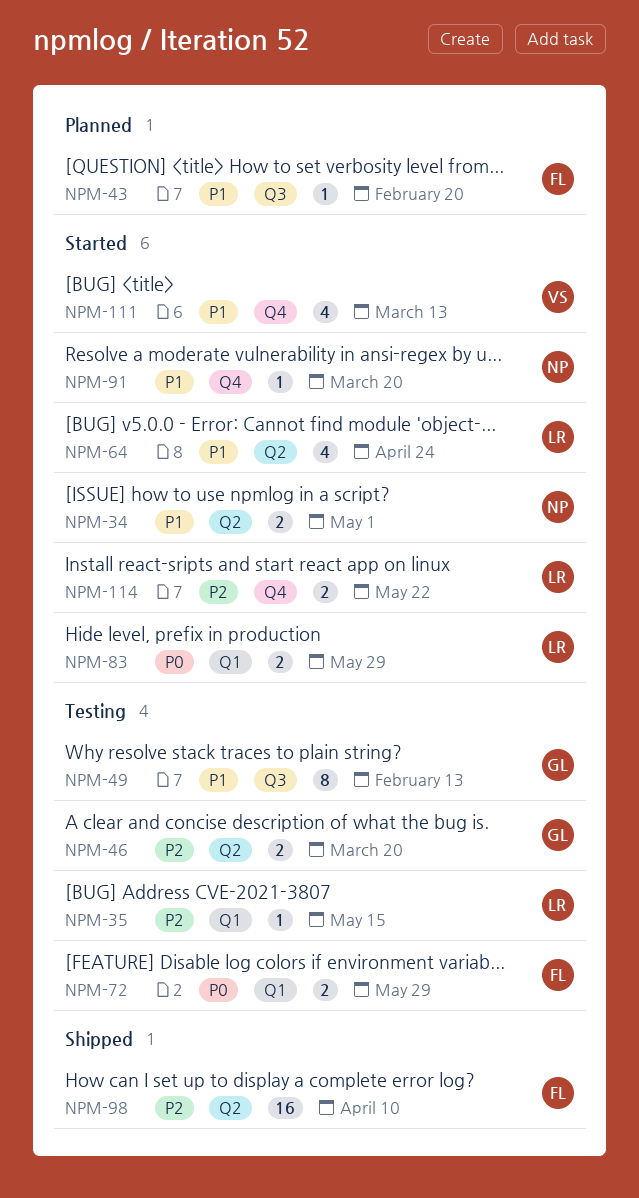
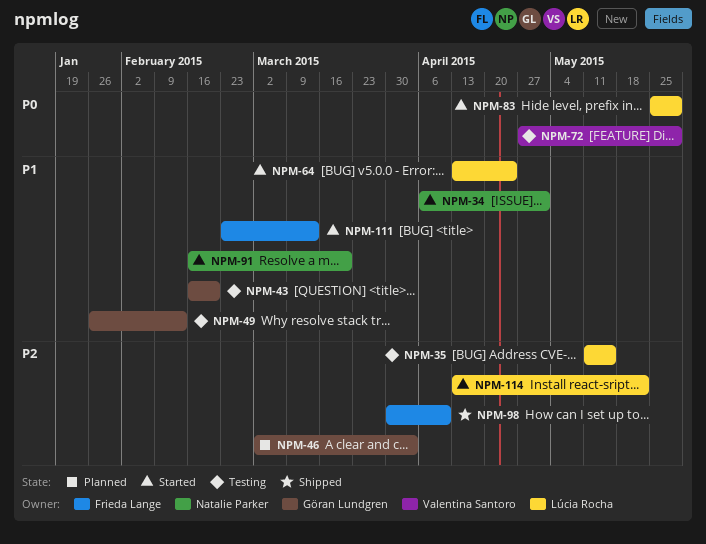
NPM-43, status: Planned -> Testing
NPM-43, owner: Frieda Lange -> Göran Lundgren
NPM-46, status: Testing -> Planned
NPM-46, due: Mar 20 -> Apr 3
NPM-72, owner: Frieda Lange -> Valentina Santoro
NPM-111, owner: Valentina Santoro -> Frieda Lange

